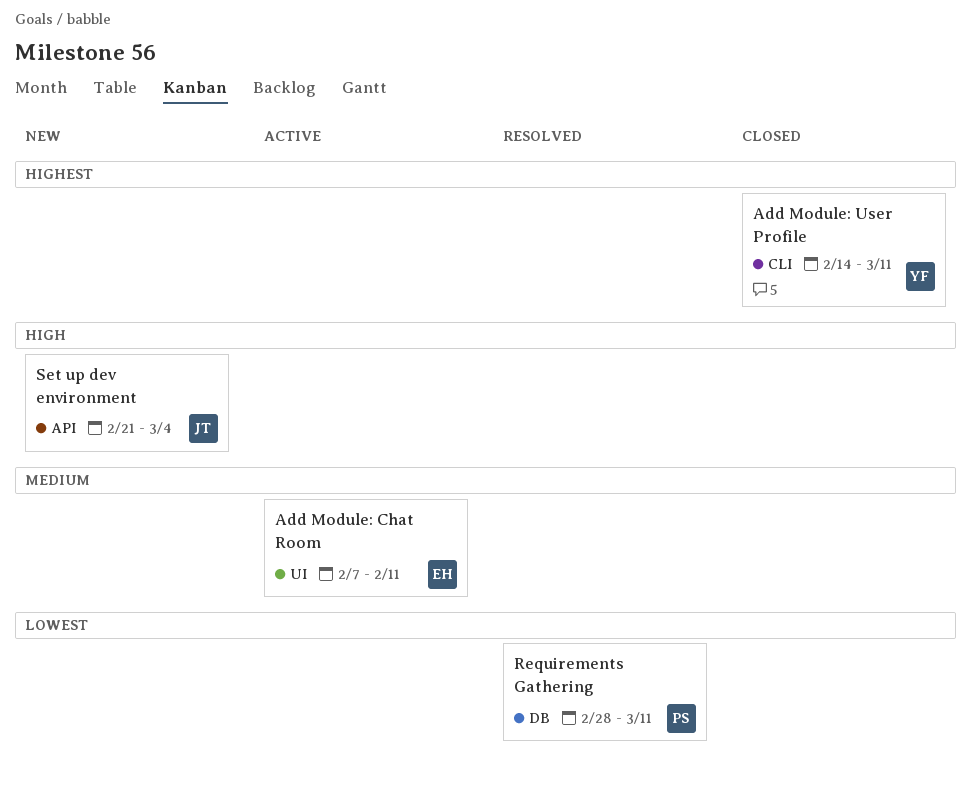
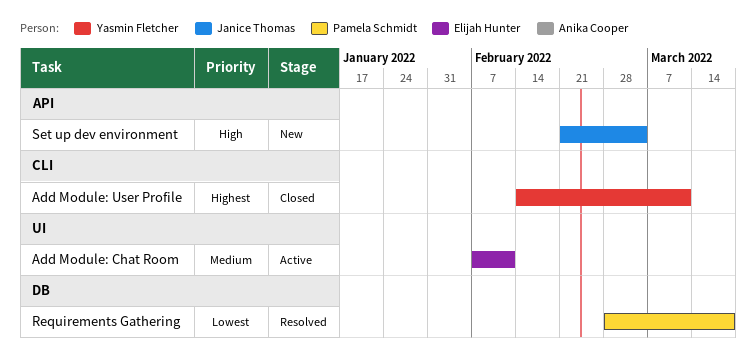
Requirements Gathering, due: Mar 11 -> Mar 18

